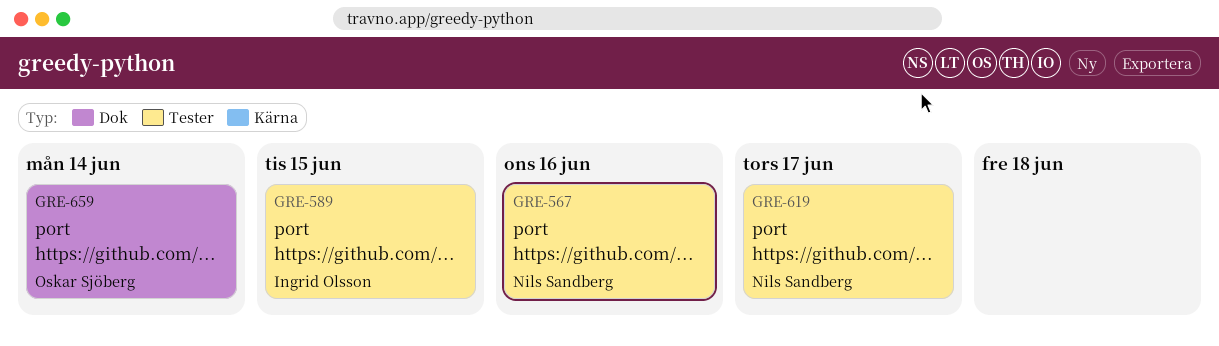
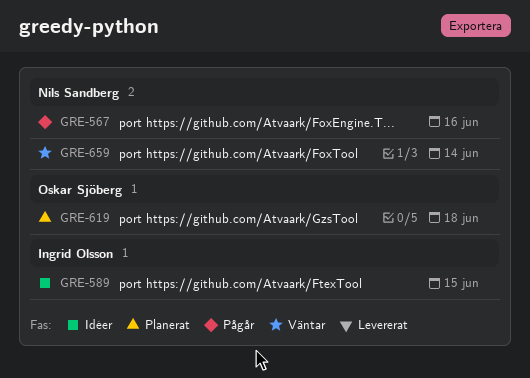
GRE-619, owner: Nils Sandberg -> Oskar Sjöberg
GRE-619, due: Jun 17 -> Jun 18
GRE-659, owner: Oskar Sjöberg -> Nils Sandberg

